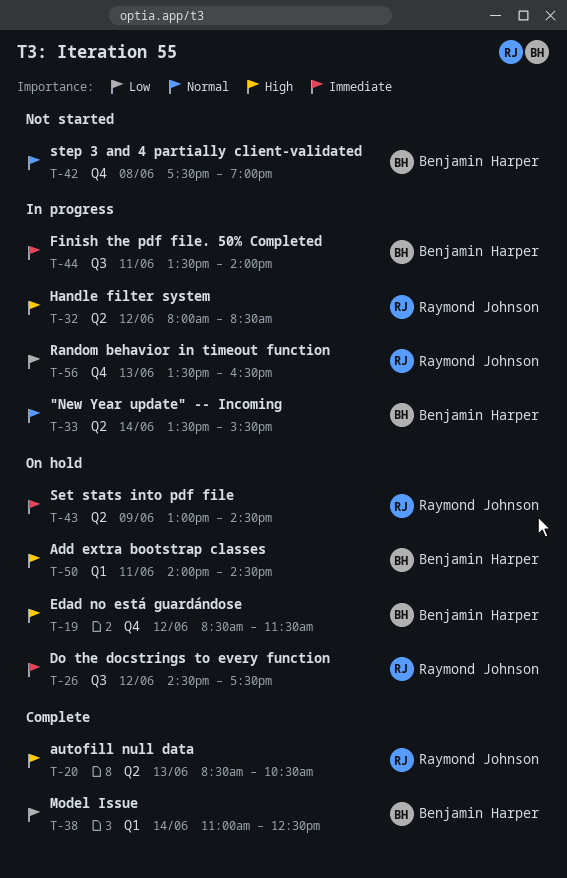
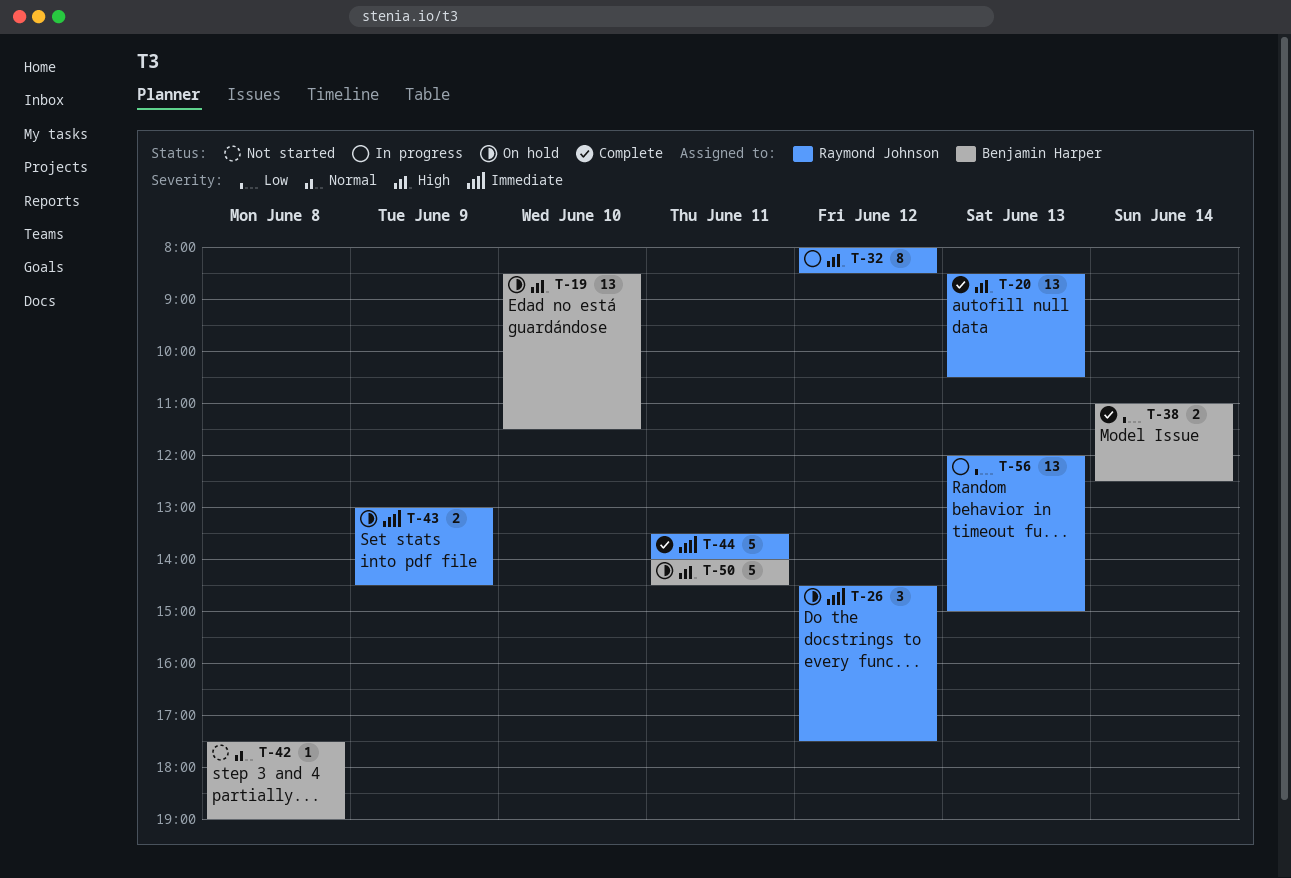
T-19, day: Jun 12 -> Jun 10
T-33: present -> none
T-44, status: In progress -> Complete
T-44, owner: Benjamin Harper -> Raymond Johnson
T-56, begins: 13:30 -> 12:00
T-56, ends: 16:30 -> 15:00

